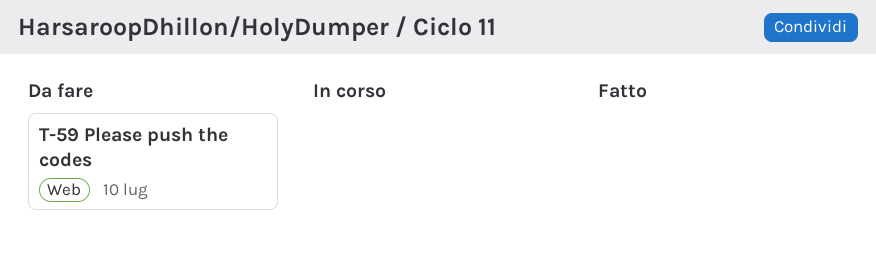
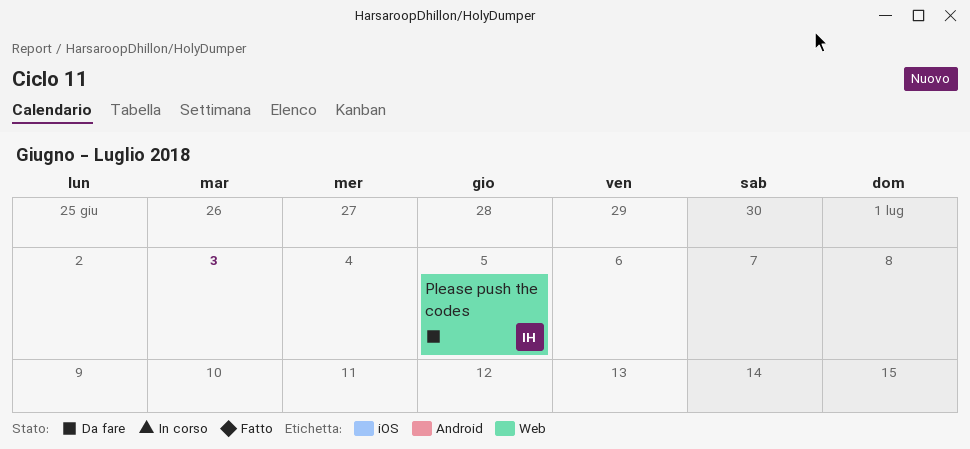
Please push the codes, due: Jul 10 -> Jul 5

